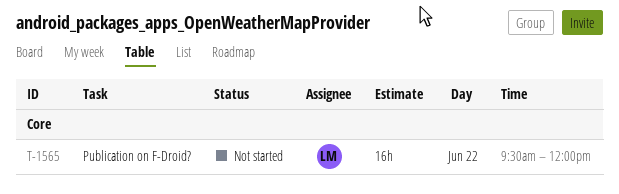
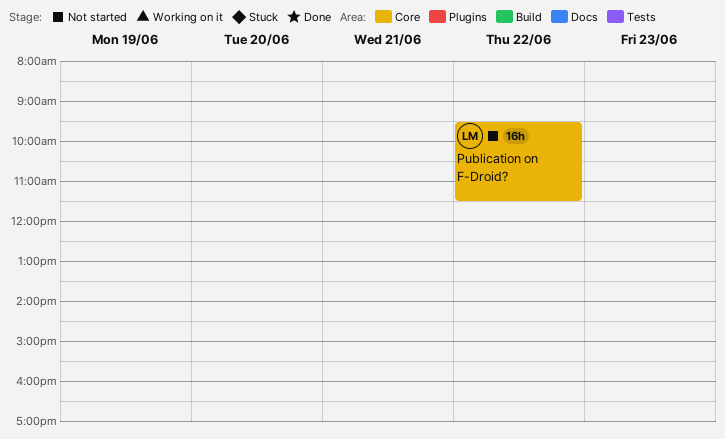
Publication on F-Droid?, ends: 12:00 -> 11:30

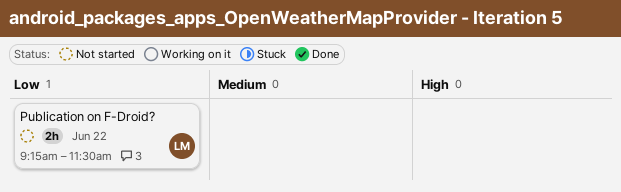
Publication on F-Droid?, estimate: 16h -> 2h
Publication on F-Droid?, begins: 09:30 -> 09:15

